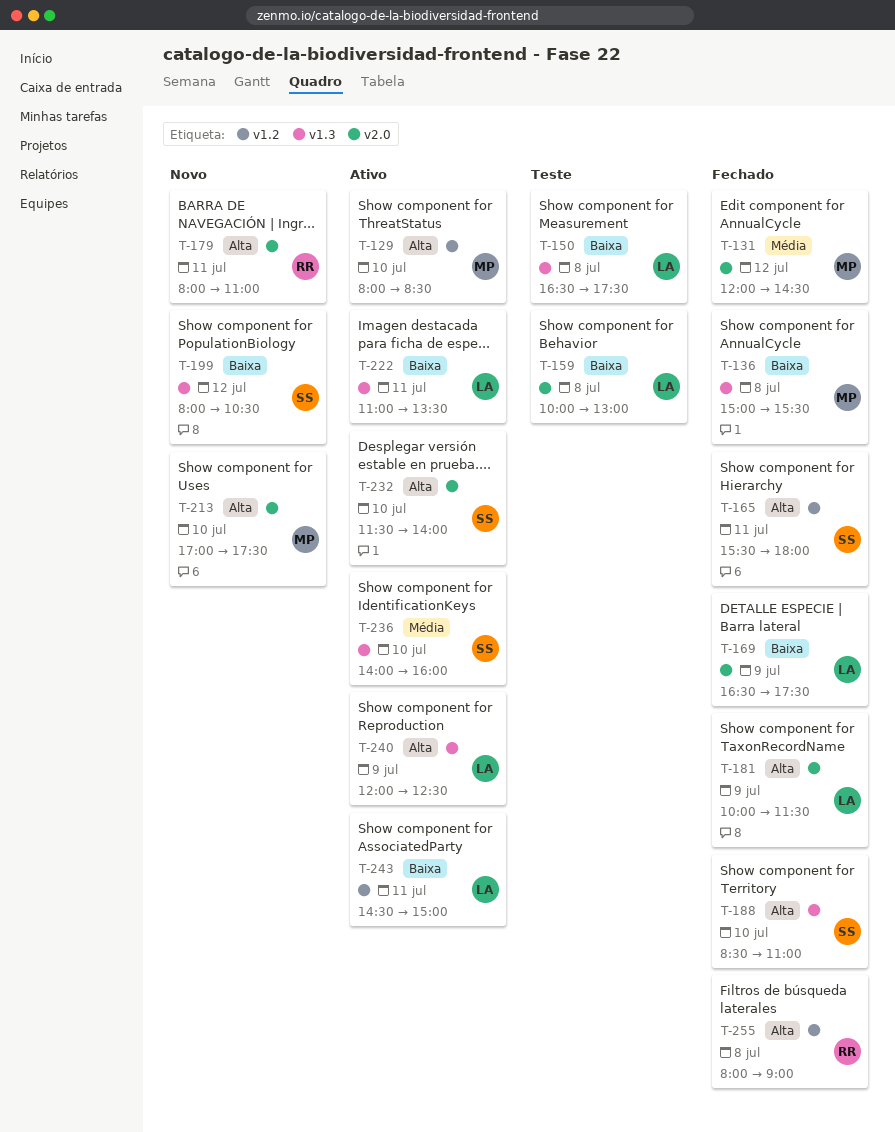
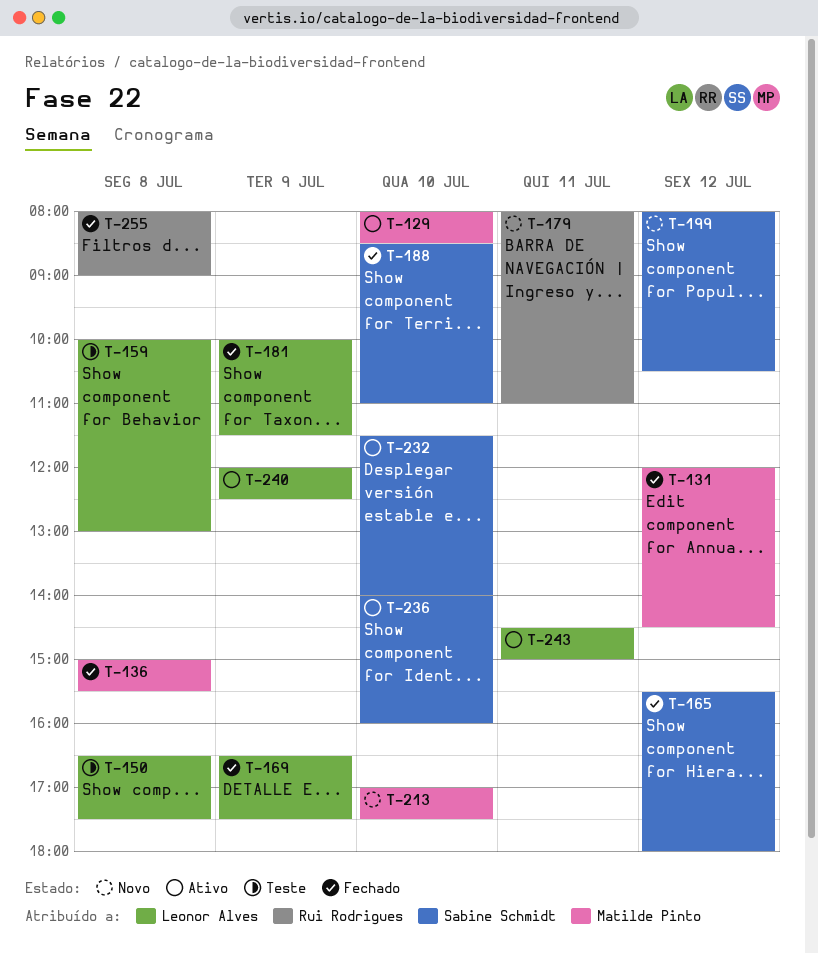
T-165, day: Jul 11 -> Jul 12
T-222: present -> none

